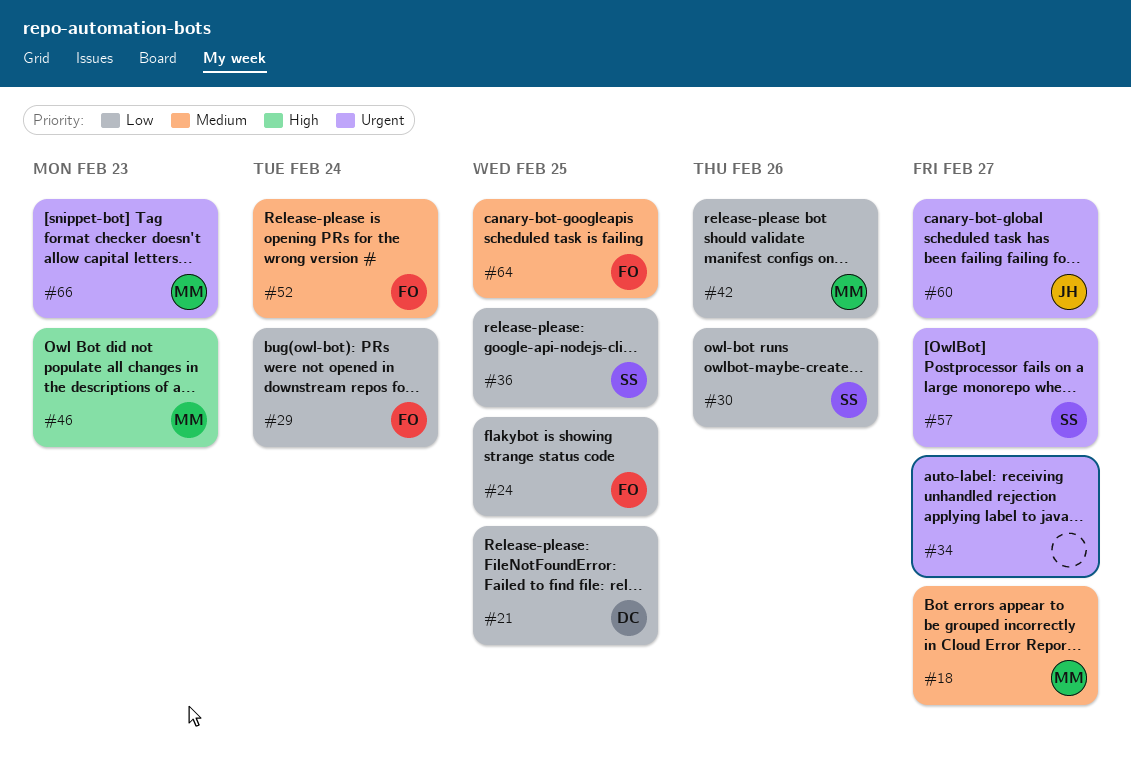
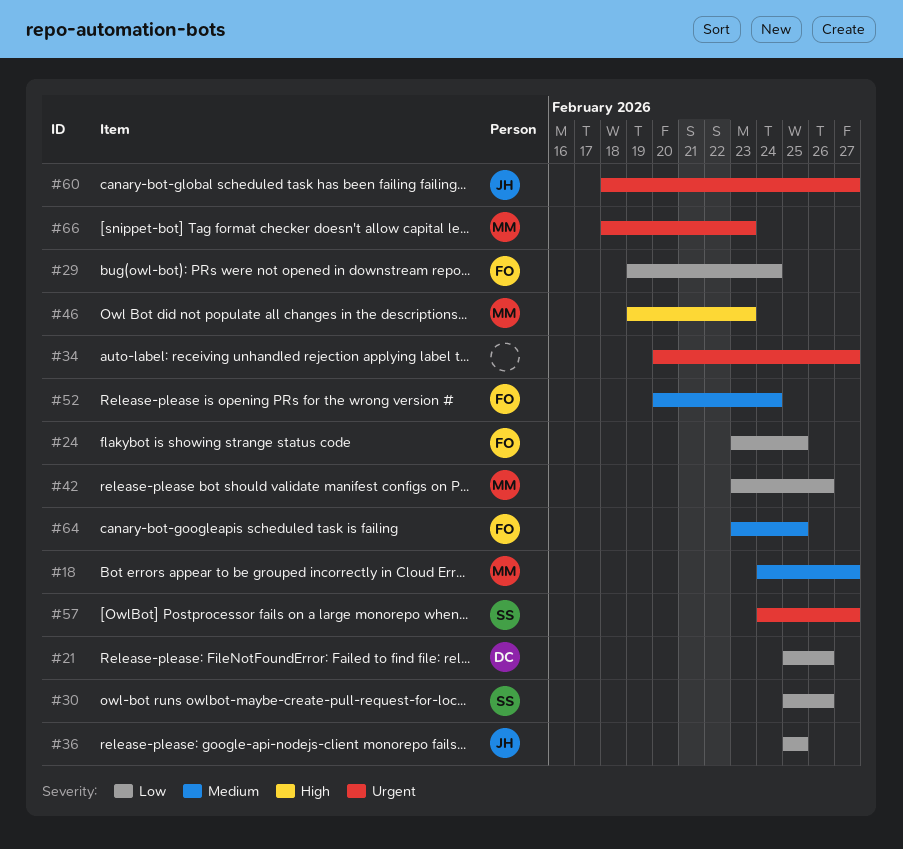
#21, due: Feb 25 -> Feb 26
#36, owner: SS -> JH

